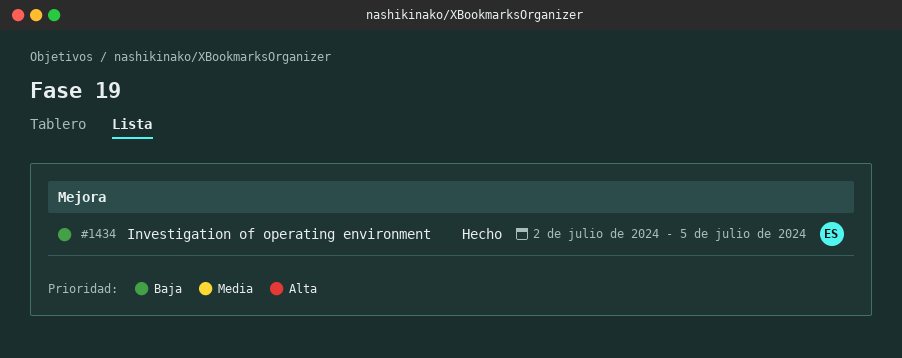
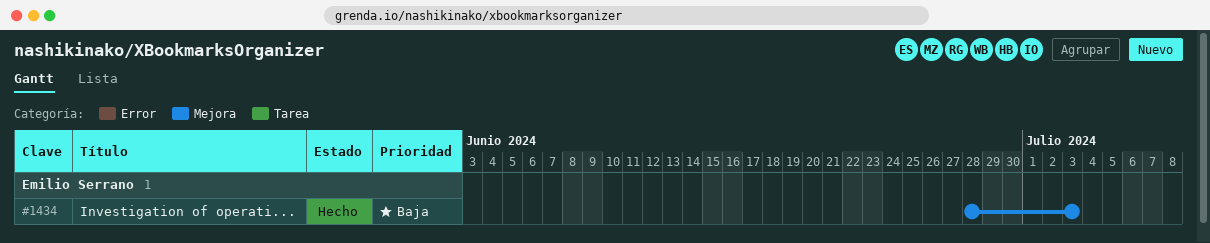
#1434, start: Jul 2 -> Jun 28
#1434, due: Jul 5 -> Jul 3

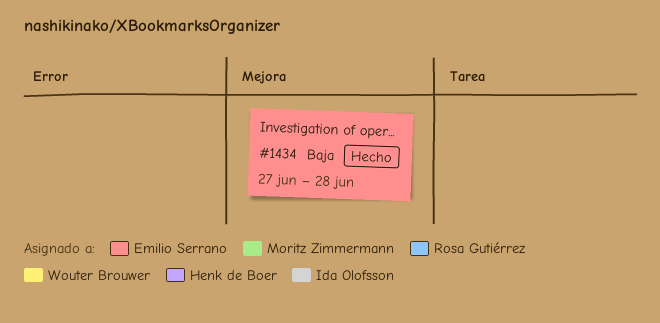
#1434, start: Jun 28 -> Jun 27
#1434, due: Jul 3 -> Jun 28

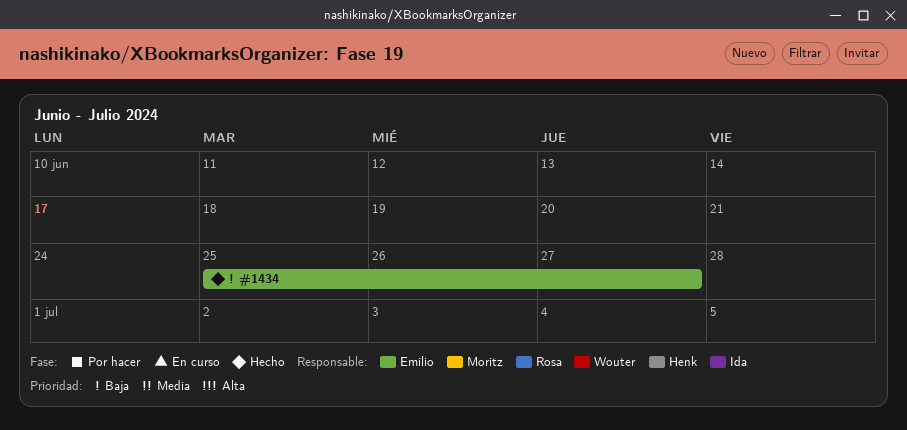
#1434, start: Jun 27 -> Jun 25
#1434, due: Jun 28 -> Jun 27

